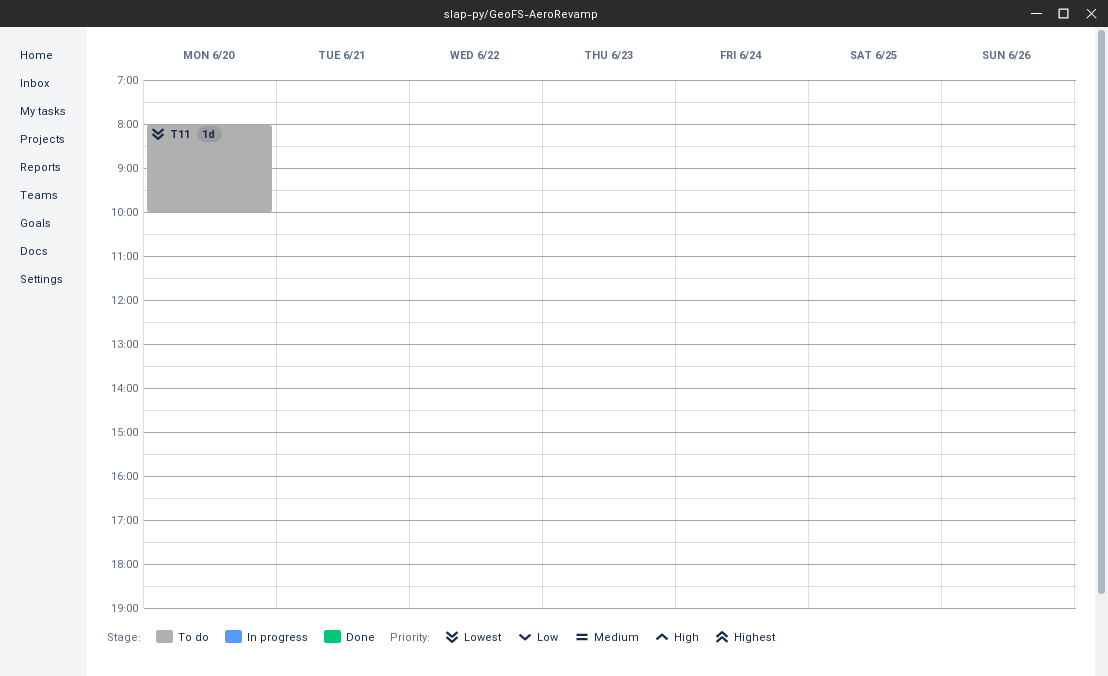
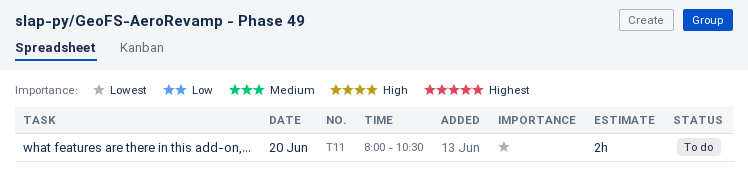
T11, estimate: 1d -> 2h
T11, ends: 10:00 -> 10:30

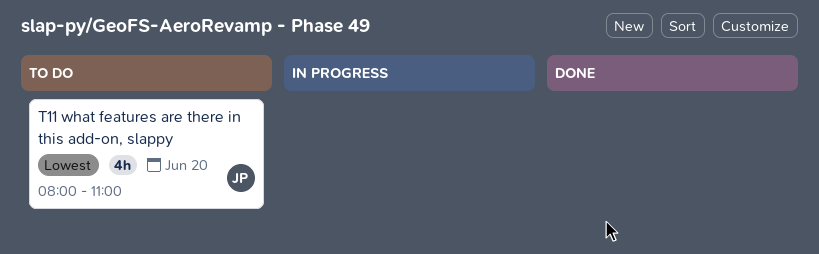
T11, estimate: 2h -> 4h
T11, ends: 10:30 -> 11:00

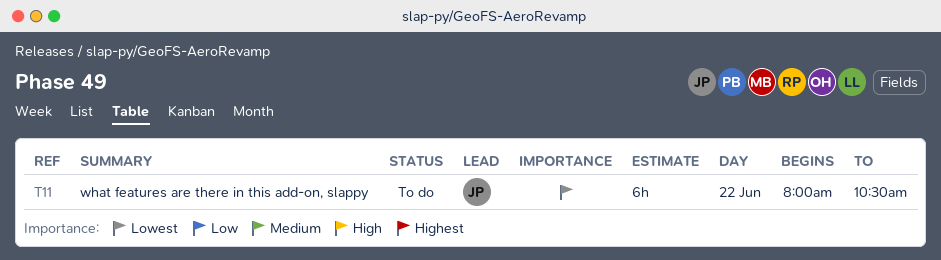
T11, estimate: 4h -> 6h
T11, day: Jun 20 -> Jun 22
T11, ends: 11:00 -> 10:30

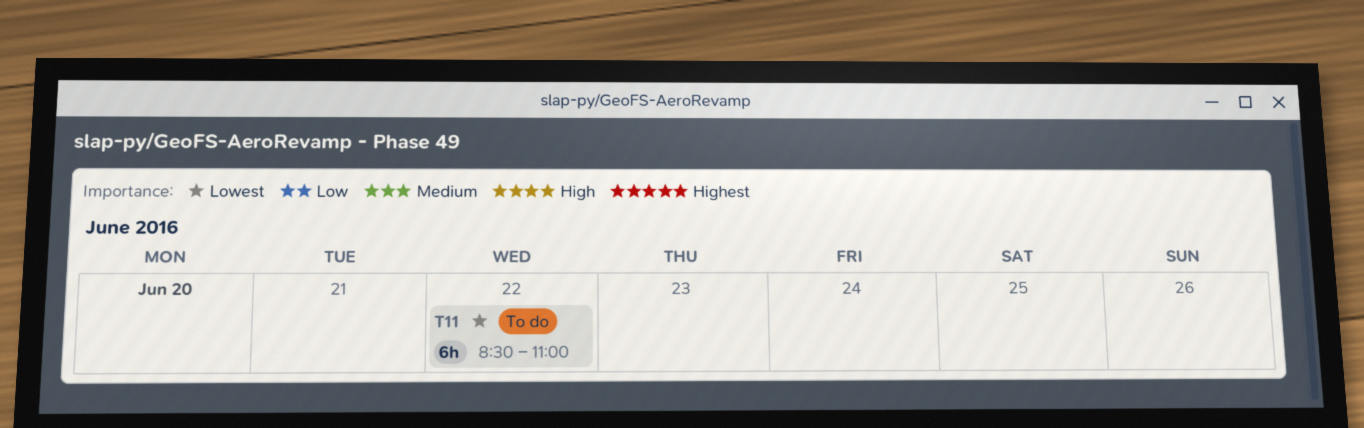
T11, begins: 08:00 -> 08:30
T11, ends: 10:30 -> 11:00

